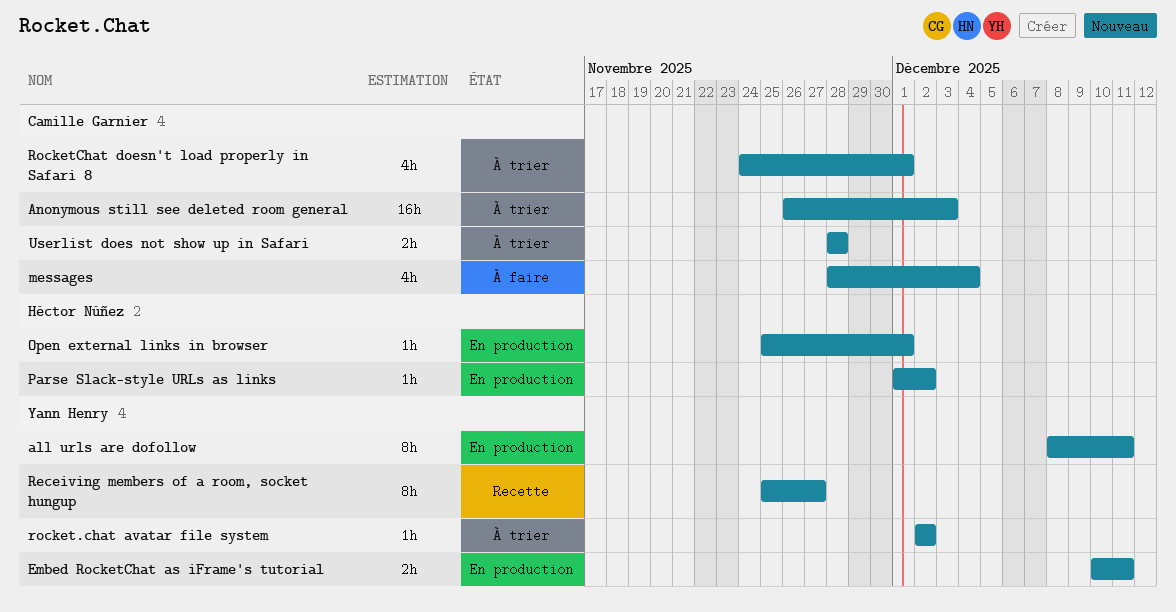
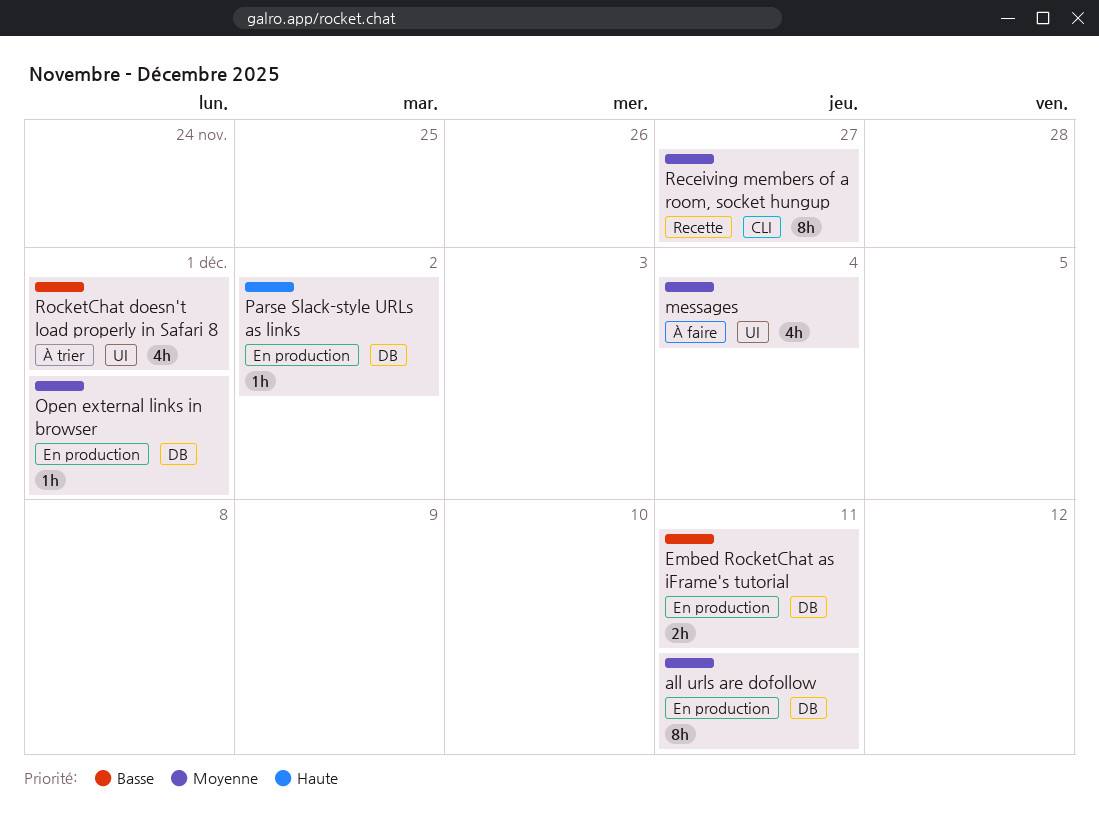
Anonymous still see deleted room general: present -> none
rocket.chat avatar file system: present -> none
Userlist does not show up in Safari: present -> none

